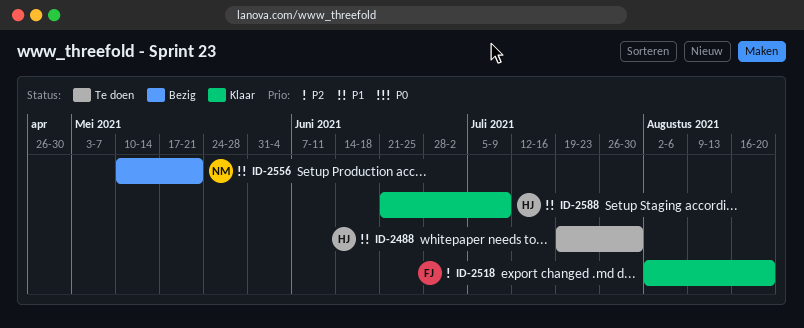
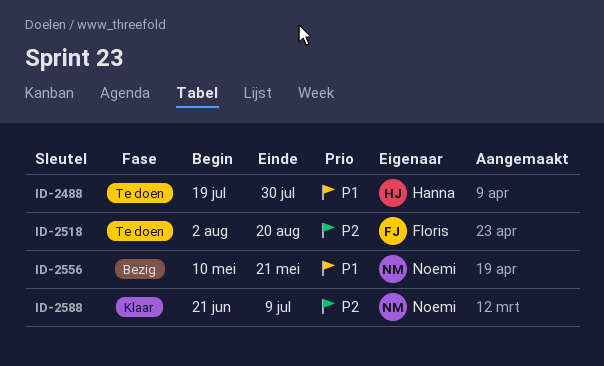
ID-2518, status: Klaar -> Te doen
ID-2588, owner: Hanna -> Noemi
ID-2588, priority: P1 -> P2

